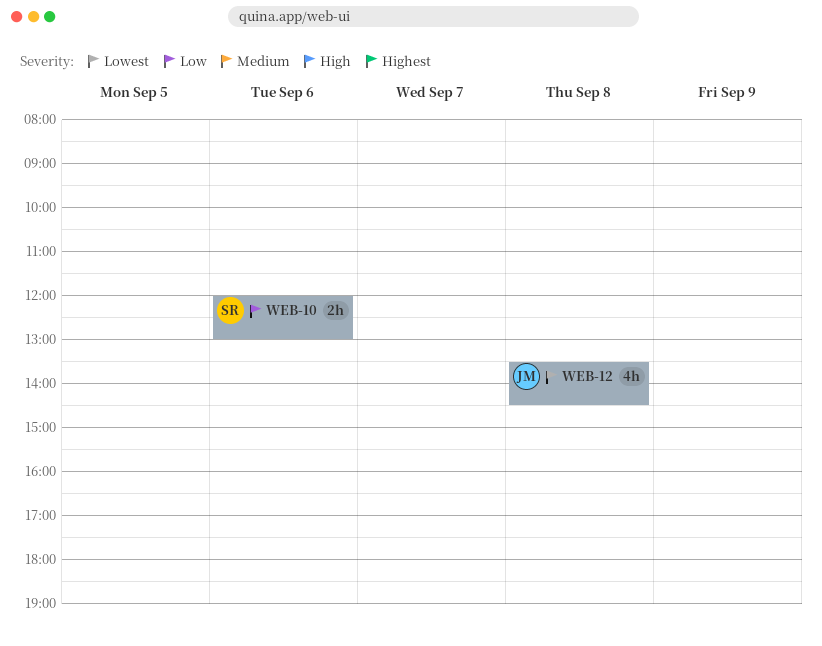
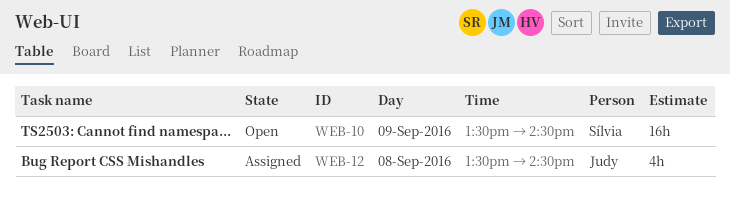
WEB-10, estimate: 2h -> 16h
WEB-10, day: Sep 6 -> Sep 9
WEB-10, begins: 12:00 -> 13:30
WEB-10, ends: 13:00 -> 14:30

